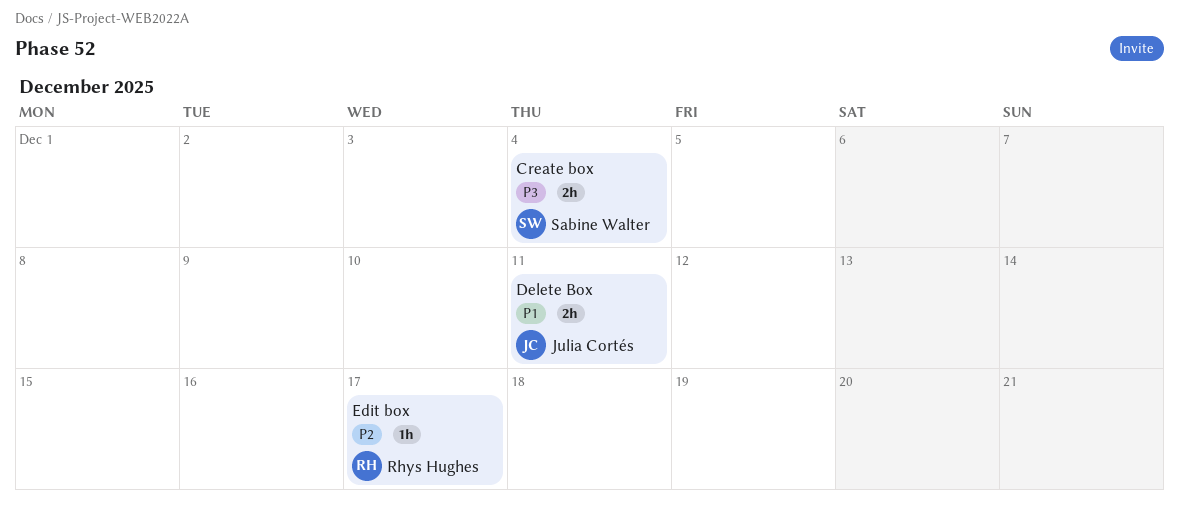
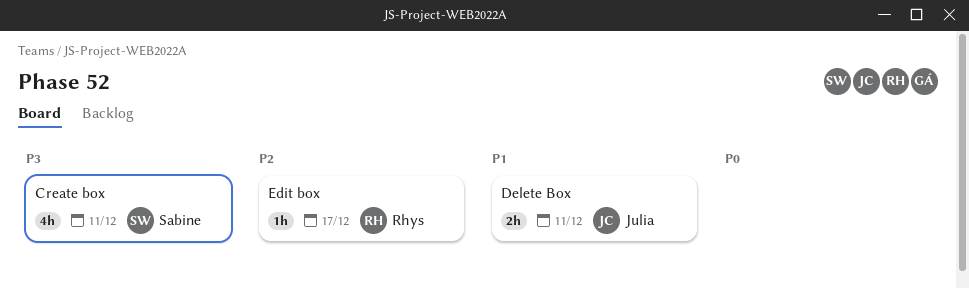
Create box, estimate: 2h -> 4h
Create box, due: Dec 4 -> Dec 11

